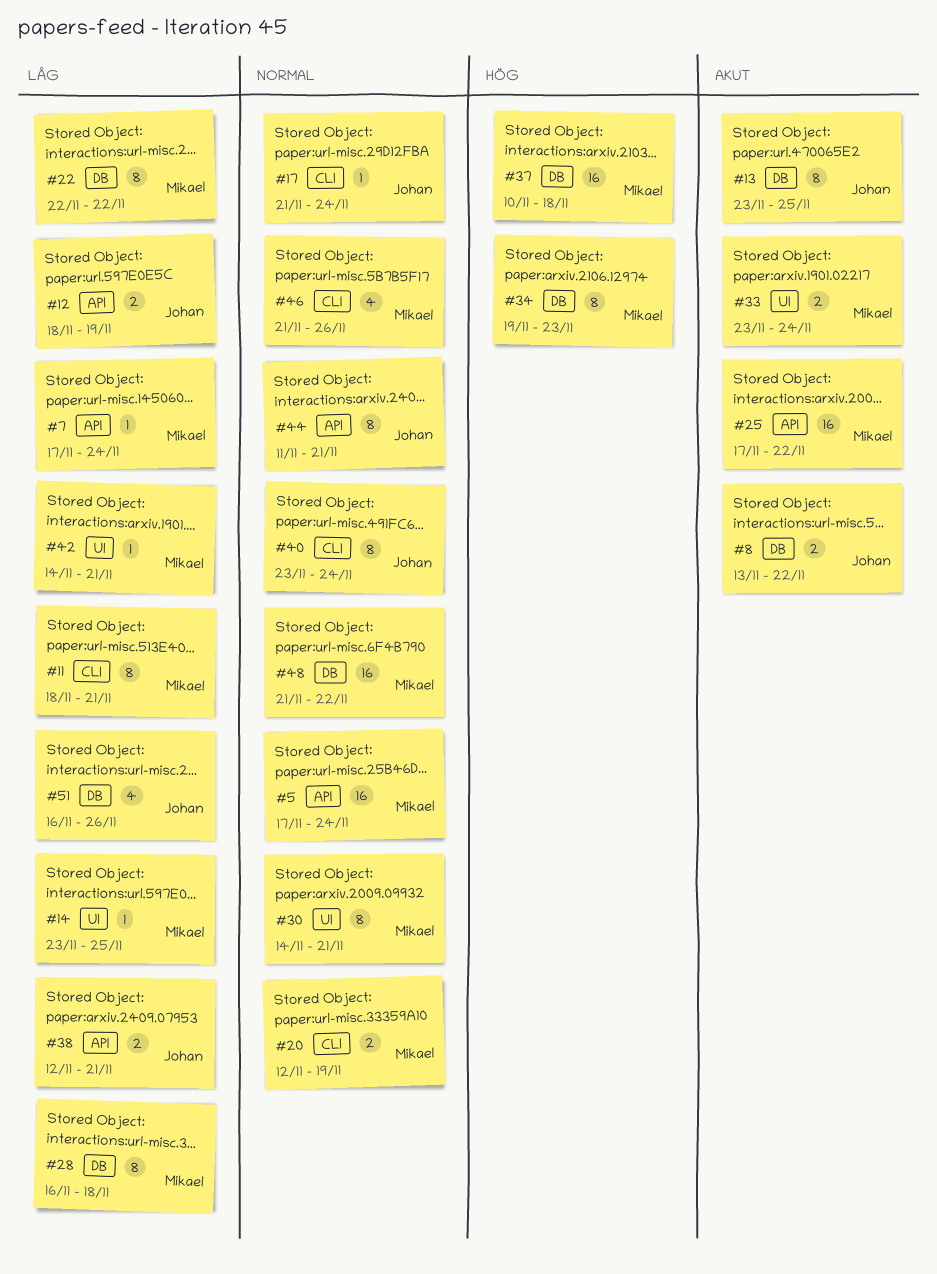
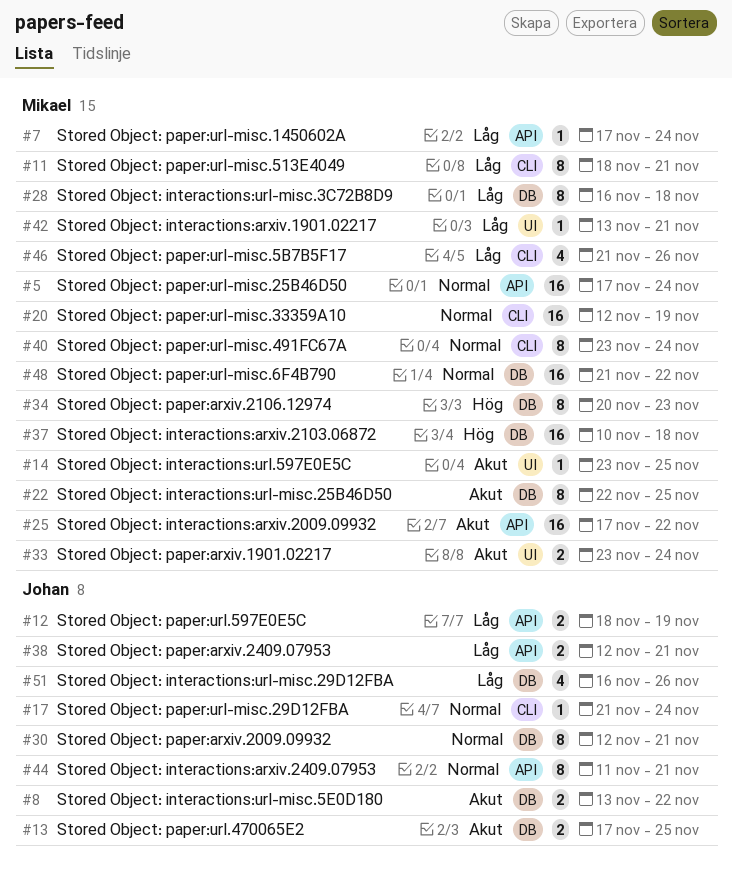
#13, estimate: 8 -> 2
#13, start: Nov 23 -> Nov 17
#14, priority: Låg -> Akut
#20, estimate: 2 -> 16
#22, priority: Låg -> Akut
#22, due: Nov 22 -> Nov 25
#30, owner: Mikael -> Johan
#30, label: UI -> DB
#30, start: Nov 14 -> Nov 12
#34, start: Nov 19 -> Nov 20
#40, owner: Johan -> Mikael
#42, start: Nov 14 -> Nov 13
#46, priority: Normal -> Låg

